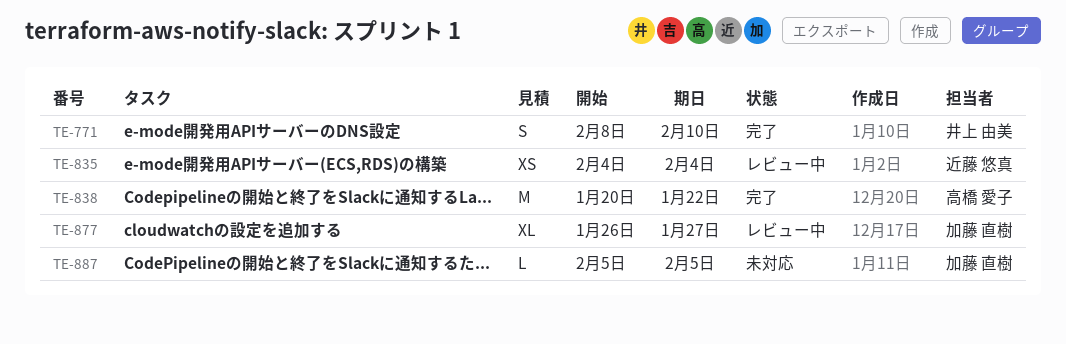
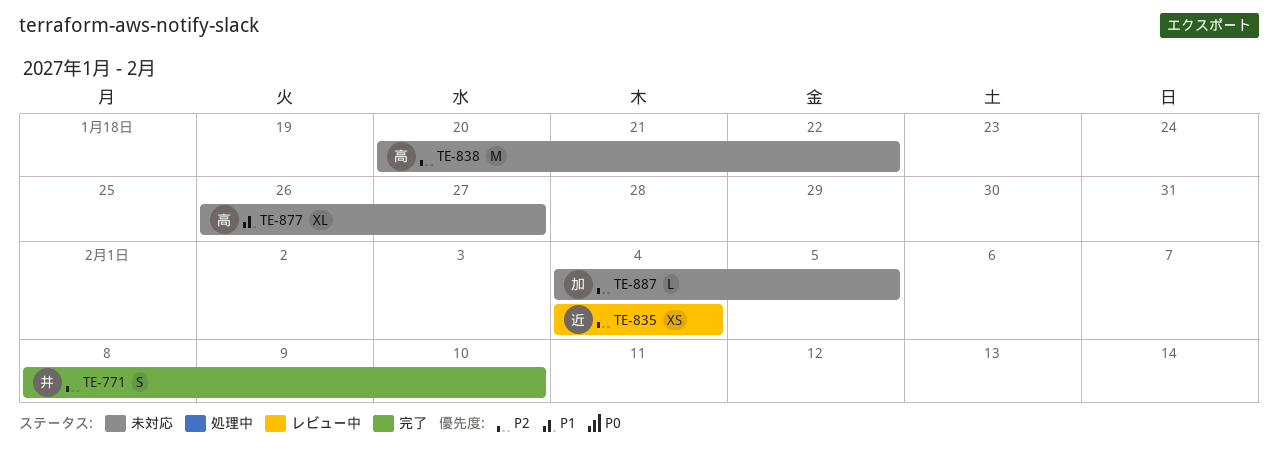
TE-838, status: 完了 -> 未対応
TE-877, status: レビュー中 -> 未対応
TE-877, owner: 加藤 直樹 -> 高橋 愛子
TE-887, start: Feb 5 -> Feb 4

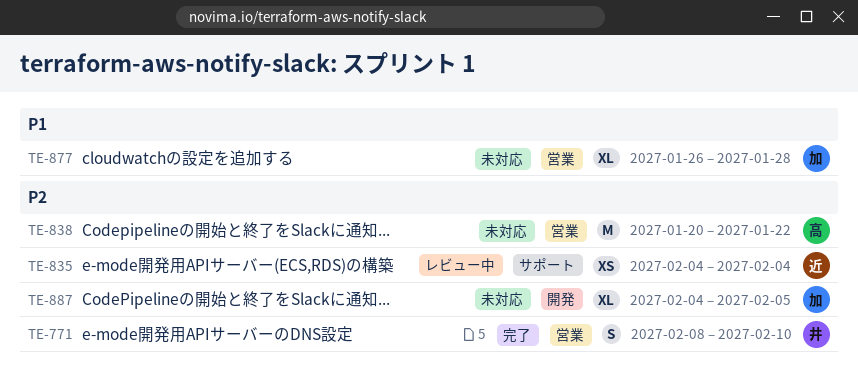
TE-877, owner: 高 -> 加
TE-877, due: Jan 27 -> Jan 28
TE-887, estimate: L -> XL

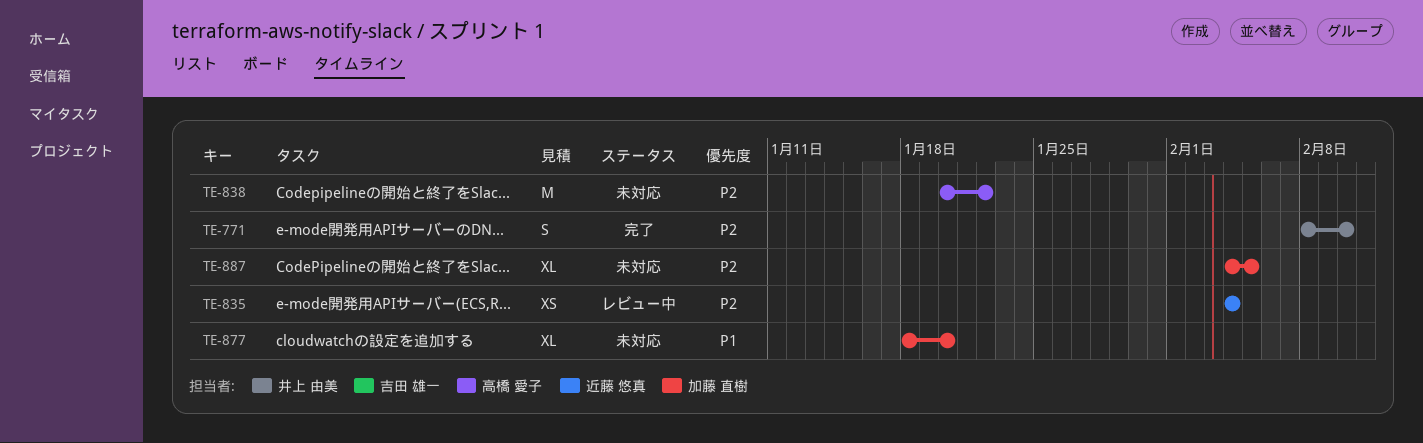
TE-877, start: Jan 26 -> Jan 18
TE-877, due: Jan 28 -> Jan 20

